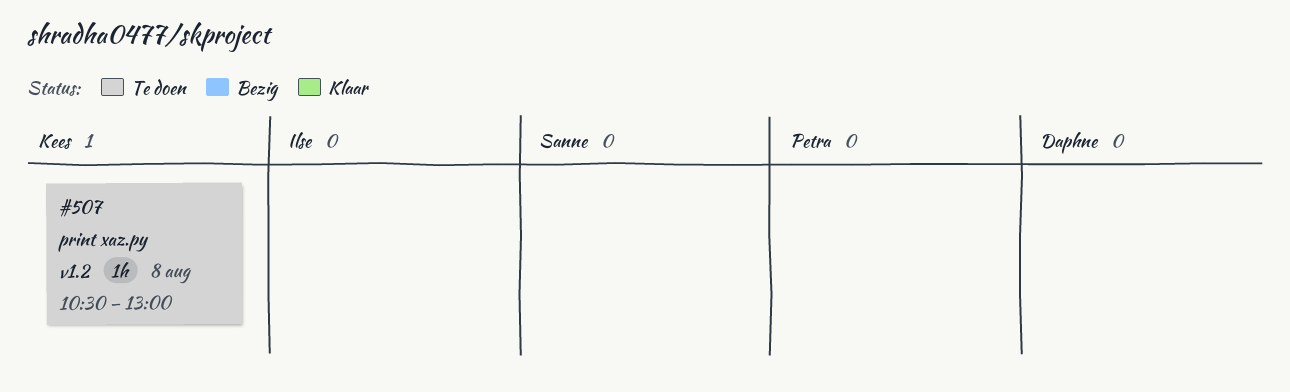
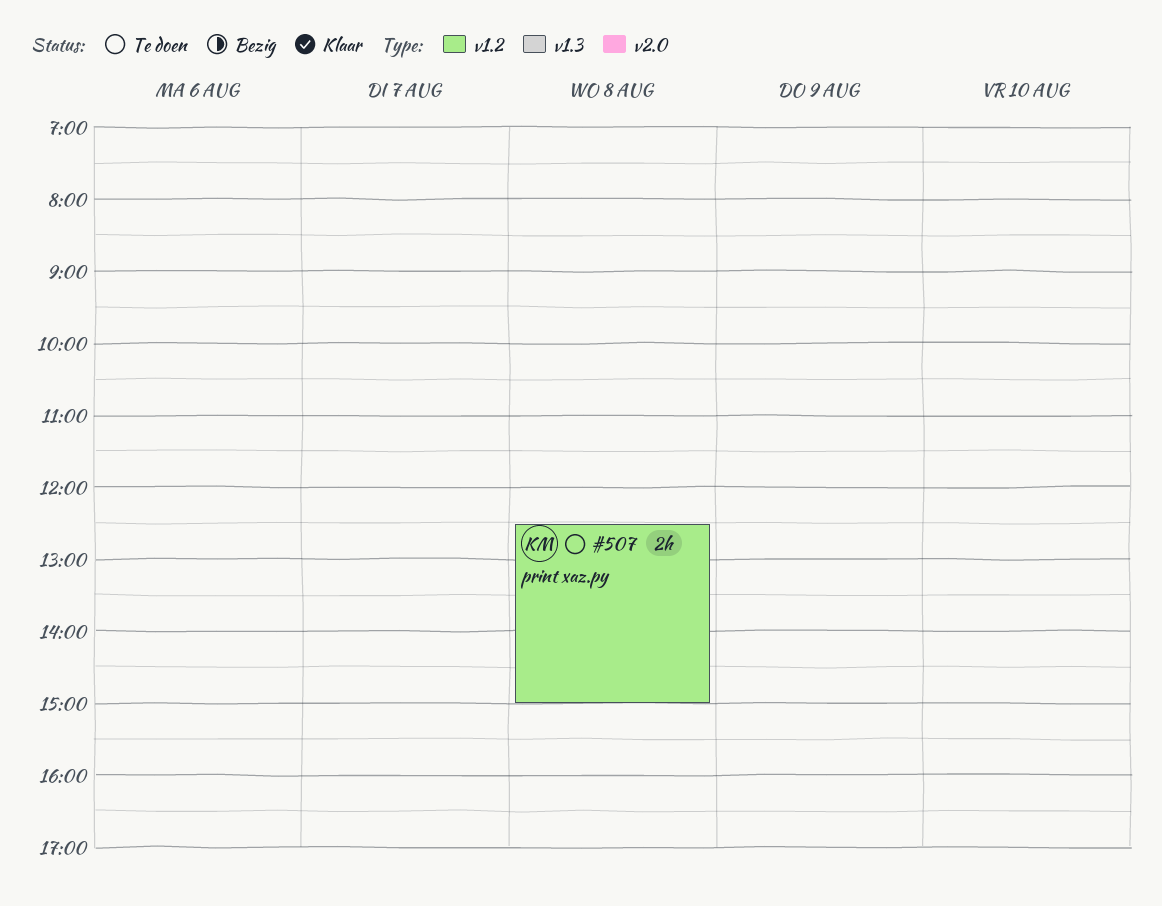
#507, estimate: 1h -> 2h
#507, begins: 10:30 -> 12:30
#507, ends: 13:00 -> 15:00

